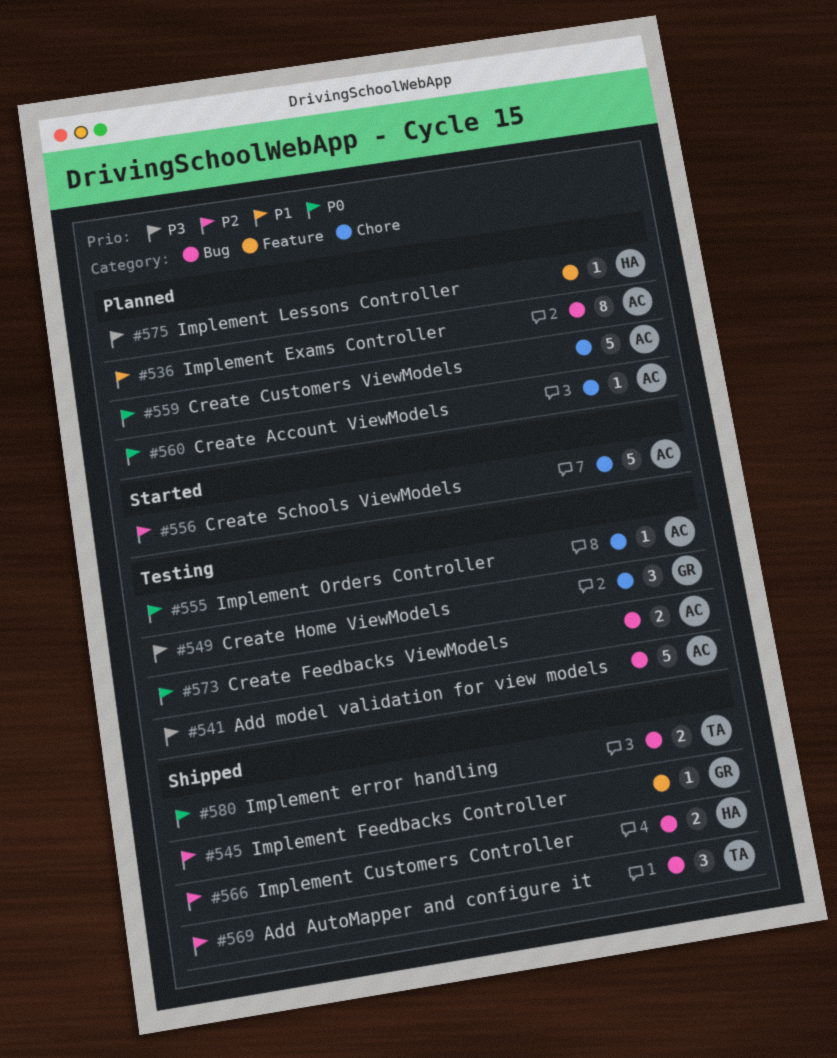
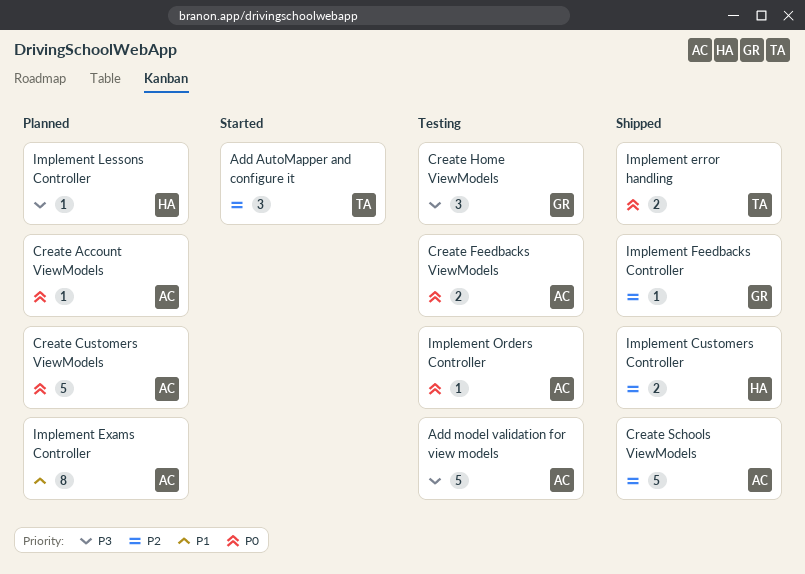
Add AutoMapper and configure it, status: Shipped -> Started
Create Schools ViewModels, status: Started -> Shipped

